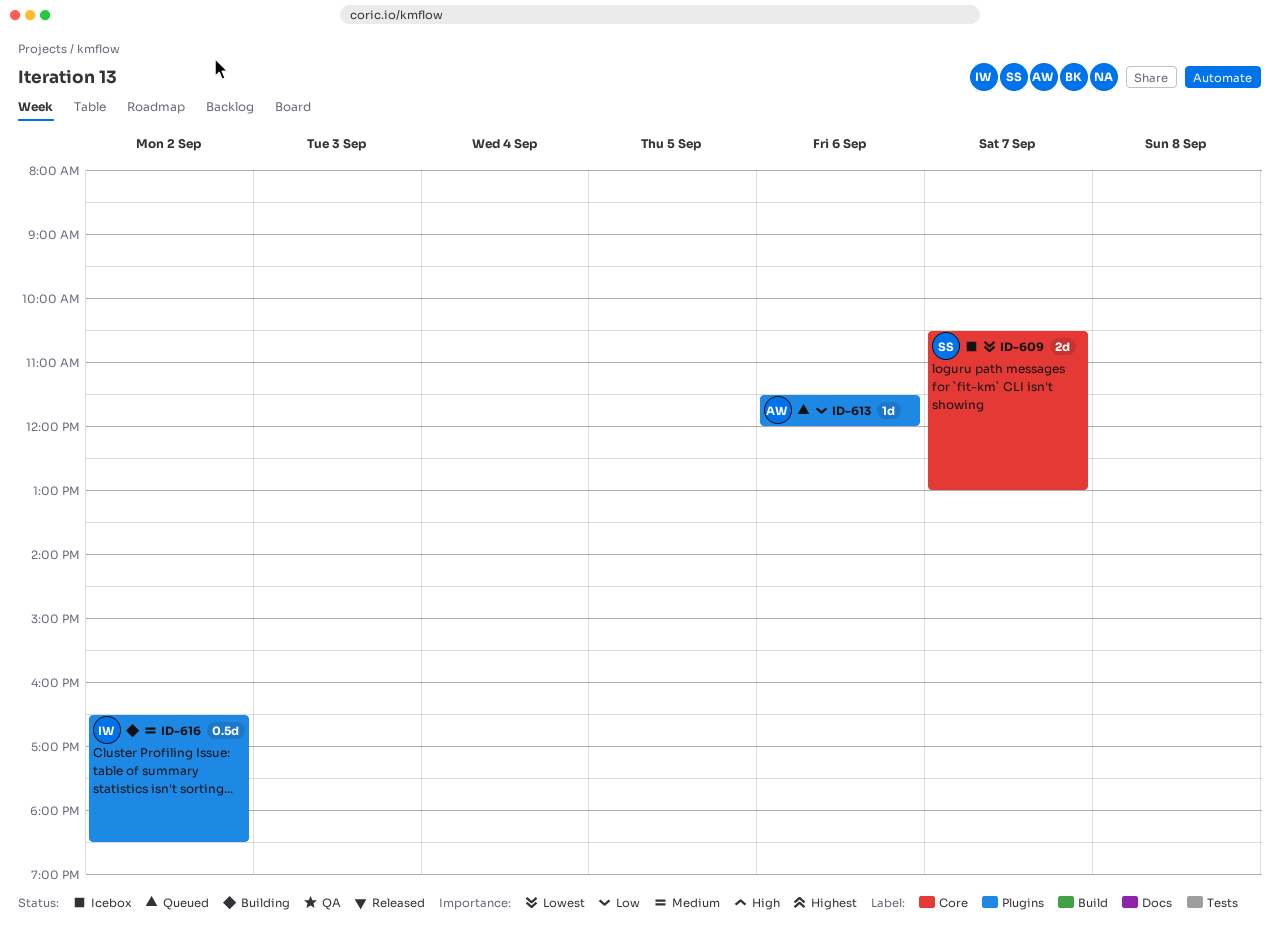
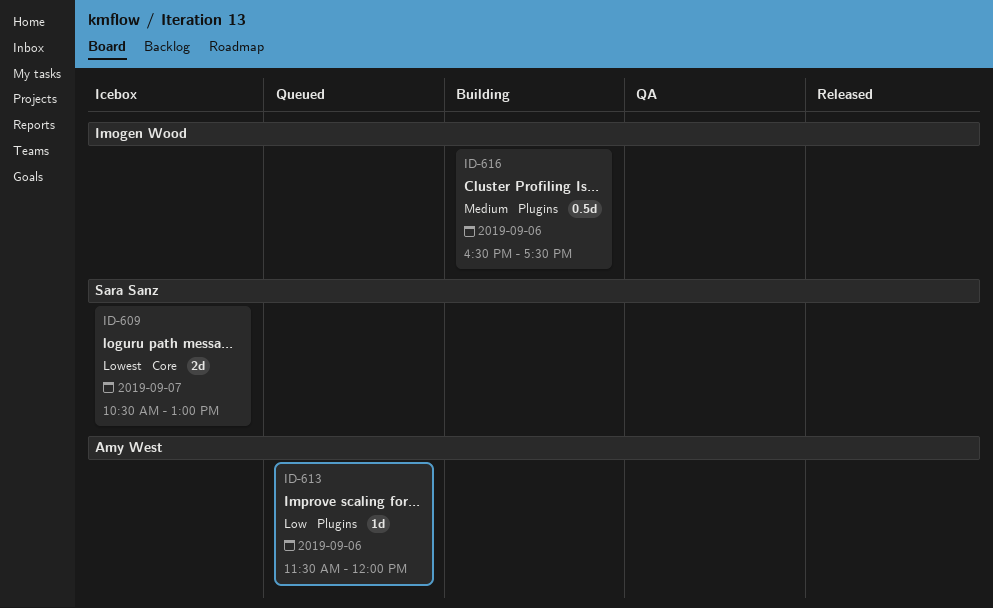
ID-616, day: Sep 2 -> Sep 6
ID-616, ends: 18:30 -> 17:30

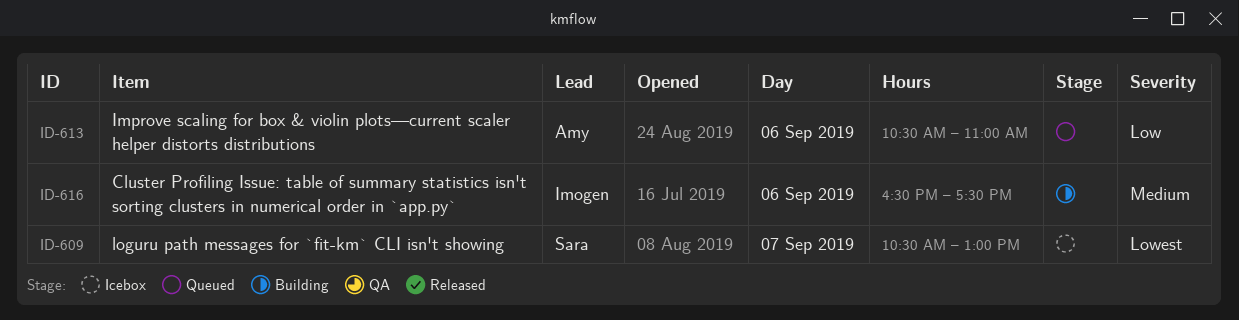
ID-613, begins: 11:30 -> 10:30
ID-613, ends: 12:00 -> 11:00

